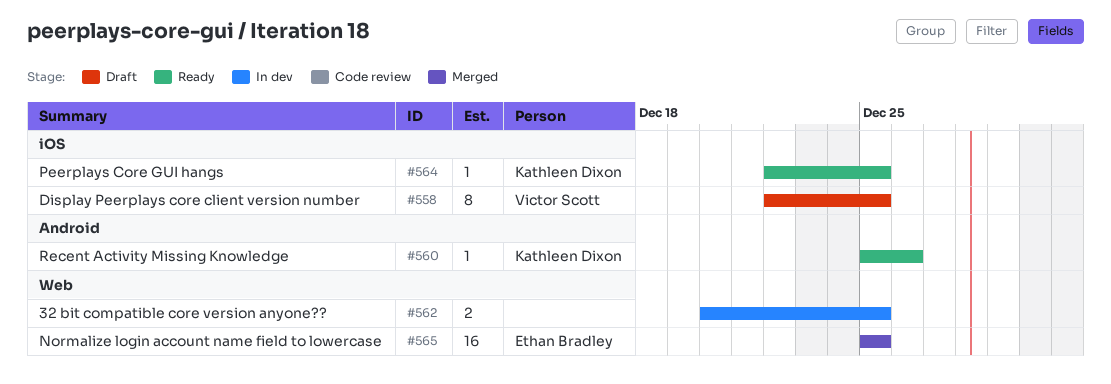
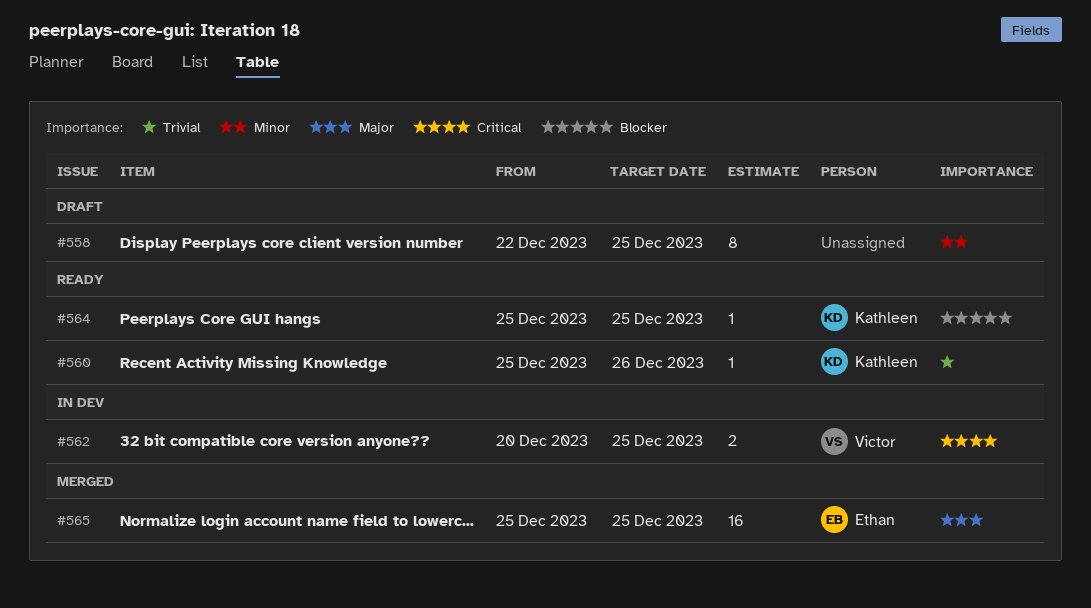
#558, owner: Victor Scott -> none
#562, owner: none -> Victor Scott
#564, start: Dec 22 -> Dec 25

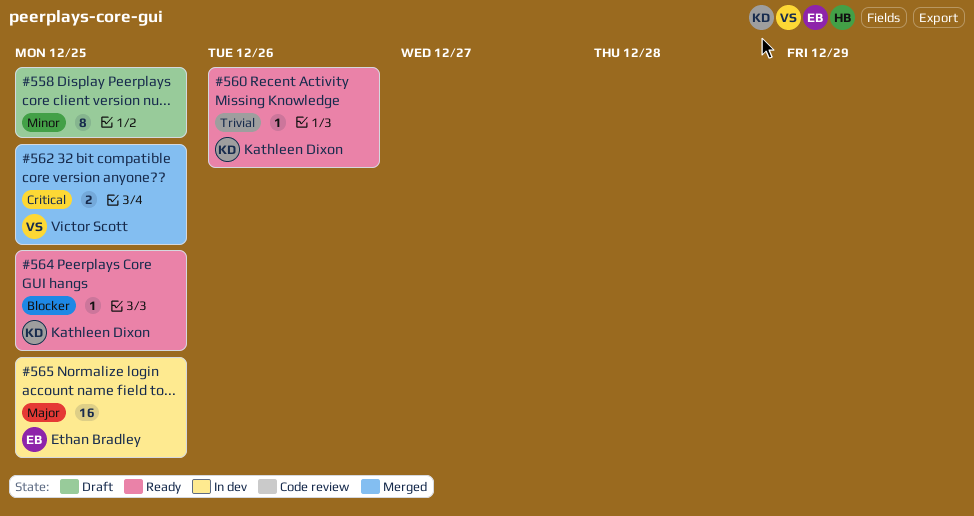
#562, status: In dev -> Merged
#565, status: Merged -> In dev

